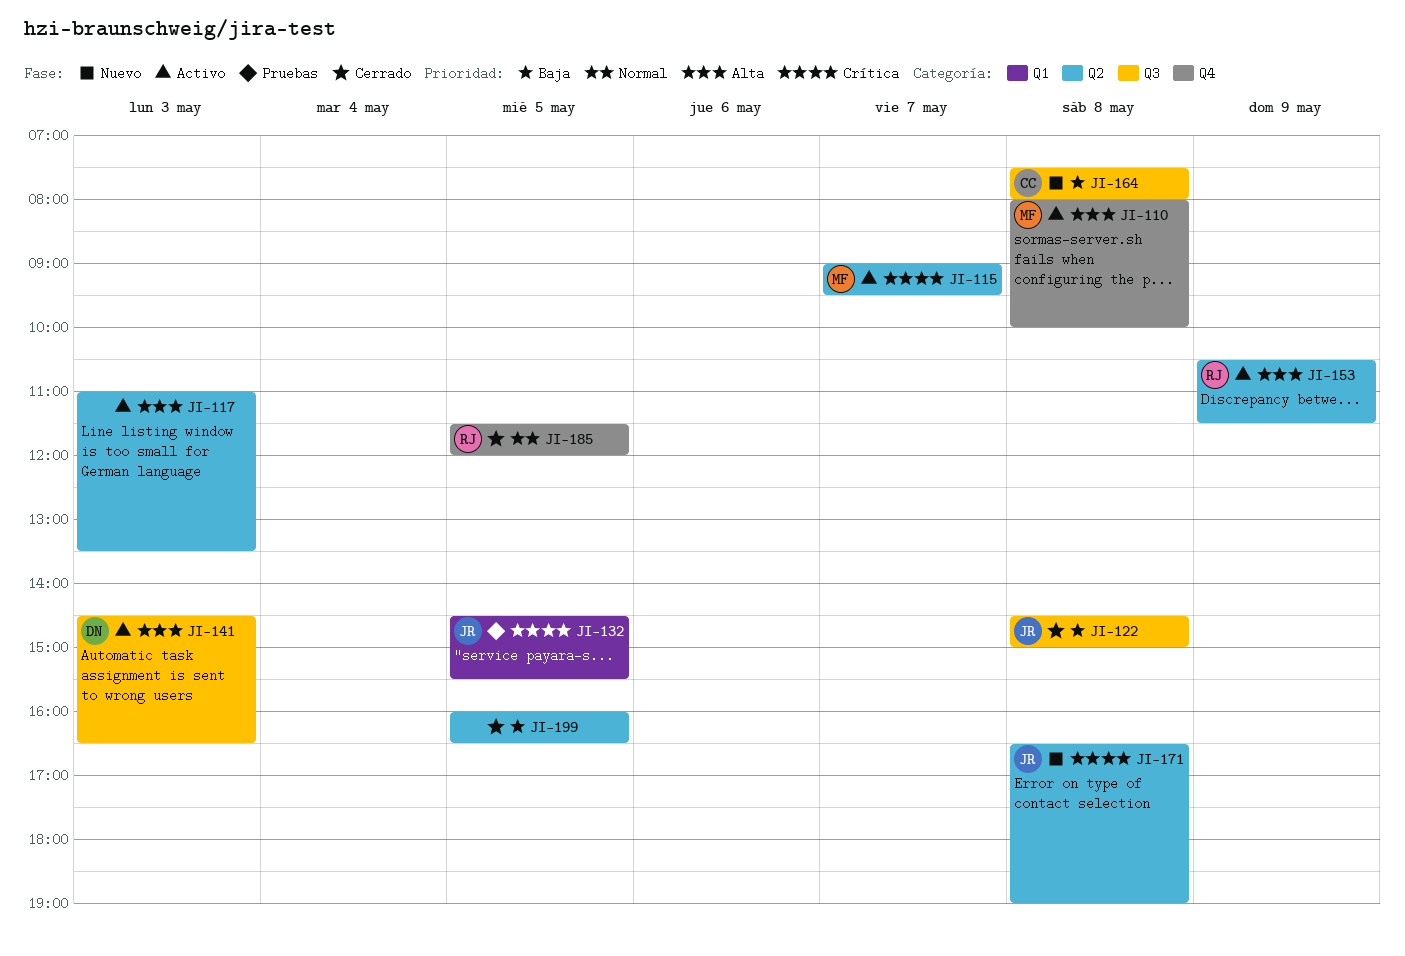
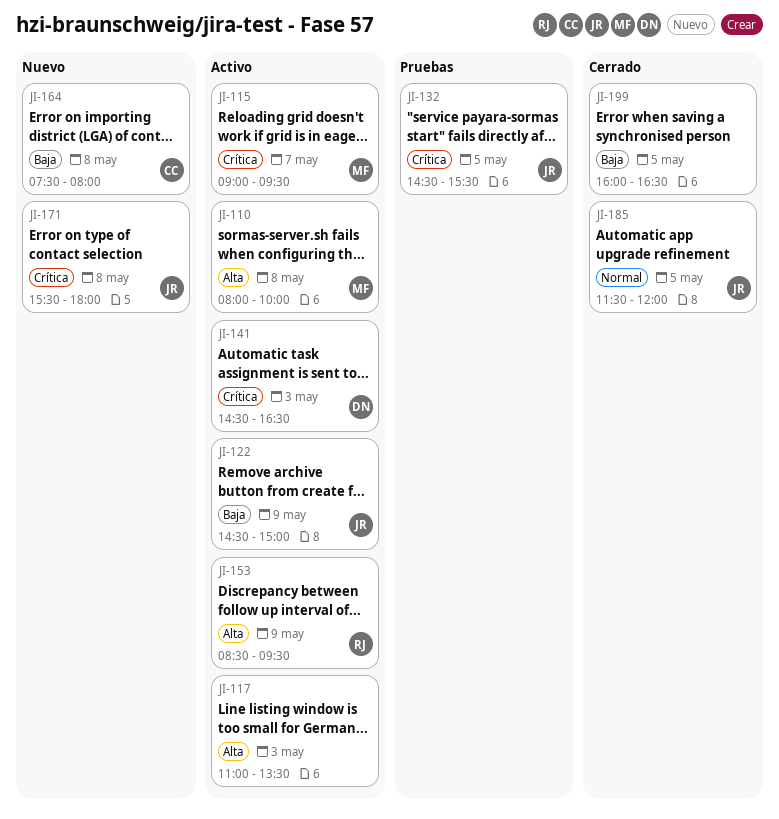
JI-122, status: Cerrado -> Activo
JI-122, day: May 8 -> May 9
JI-141, priority: Alta -> Crítica
JI-153, begins: 10:30 -> 08:30
JI-153, ends: 11:30 -> 09:30
JI-171, begins: 16:30 -> 15:30
JI-171, ends: 19:00 -> 18:00
JI-185, owner: RJ -> JR

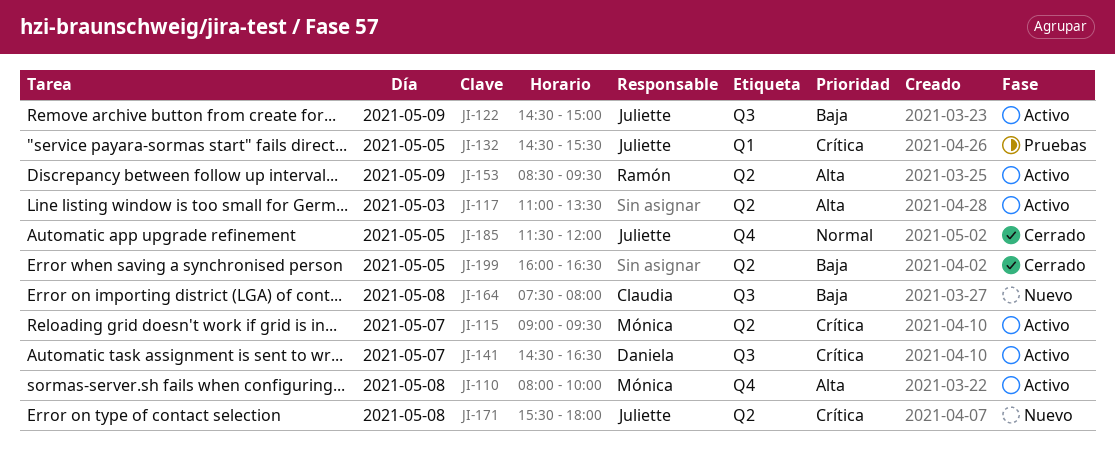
JI-141, day: May 3 -> May 7

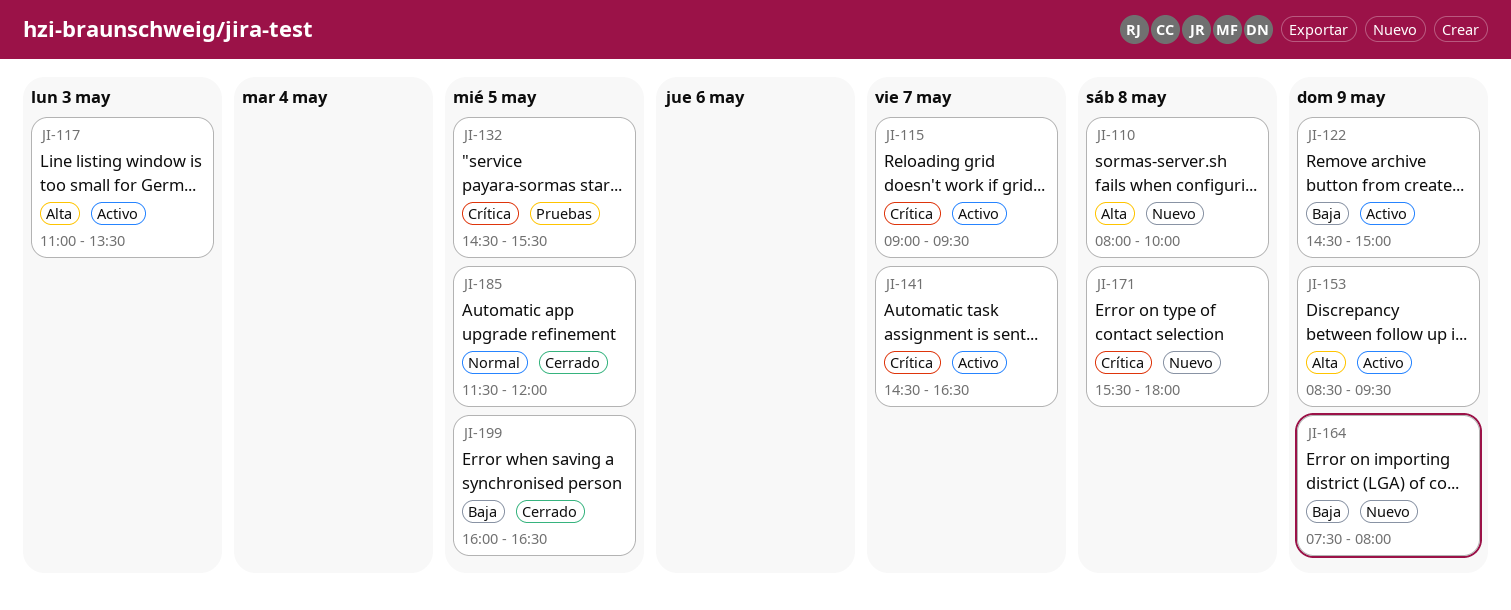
JI-110, status: Activo -> Nuevo
JI-164, day: May 8 -> May 9

